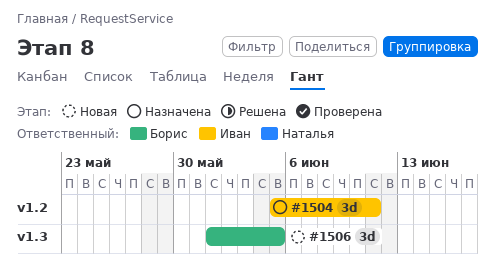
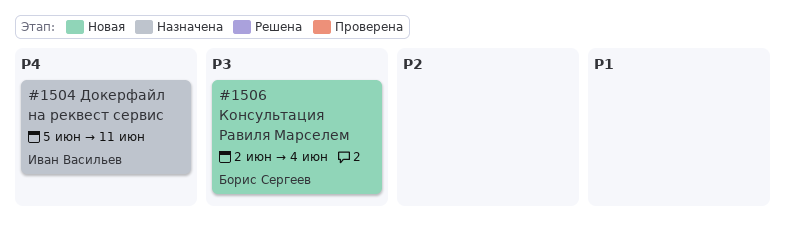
#1506, start: Jun 1 -> Jun 2
#1506, due: Jun 5 -> Jun 4

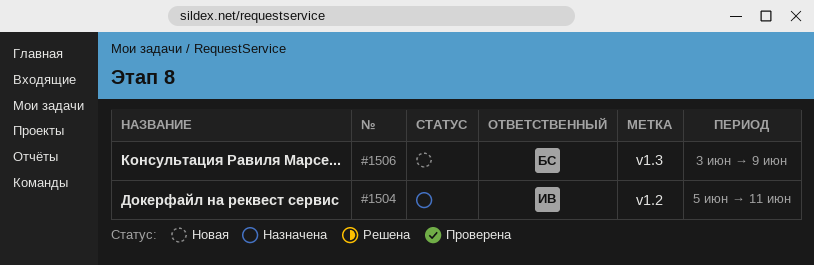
#1506, start: Jun 2 -> Jun 3
#1506, due: Jun 4 -> Jun 9

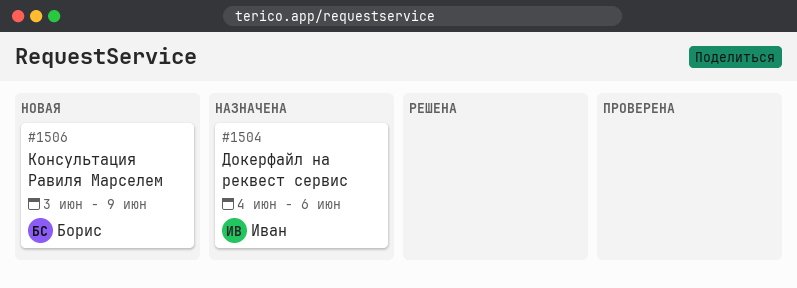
#1504, start: Jun 5 -> Jun 4
#1504, due: Jun 11 -> Jun 6

